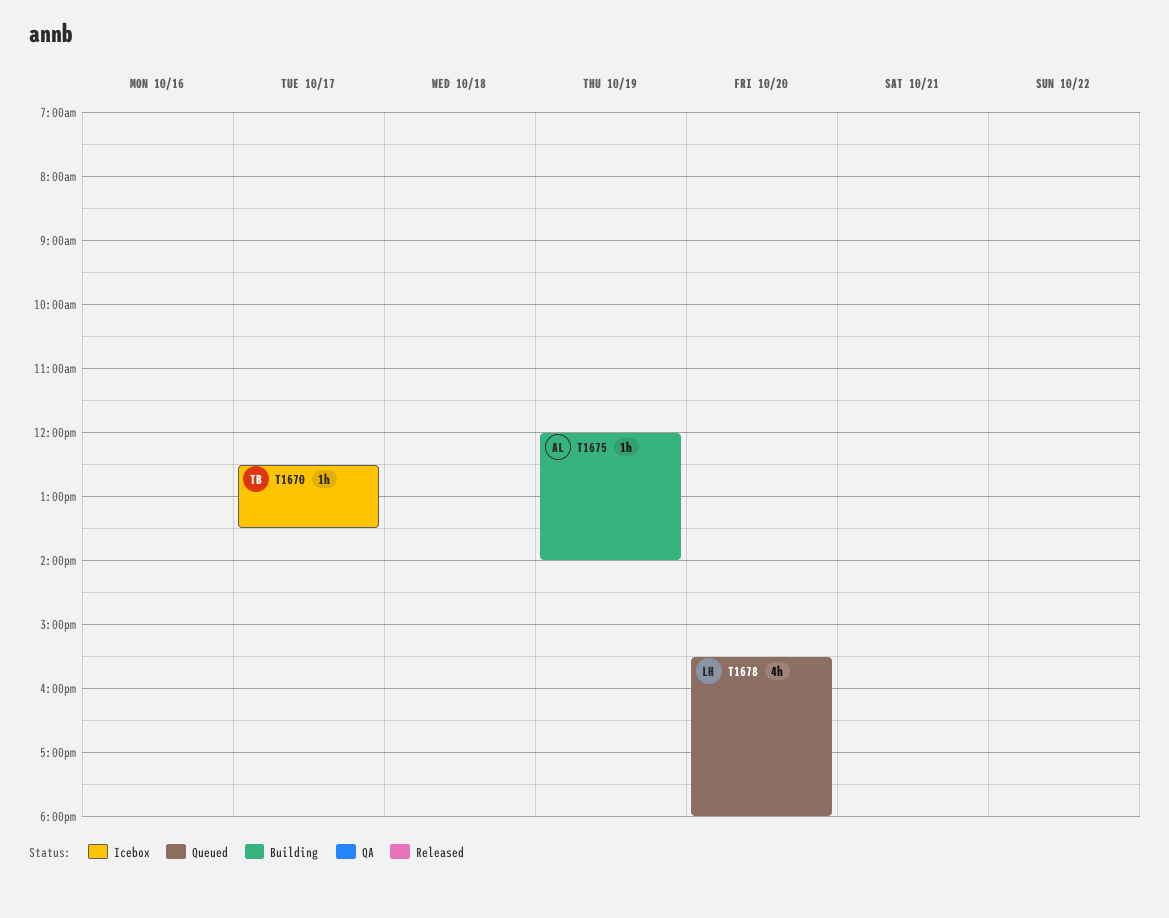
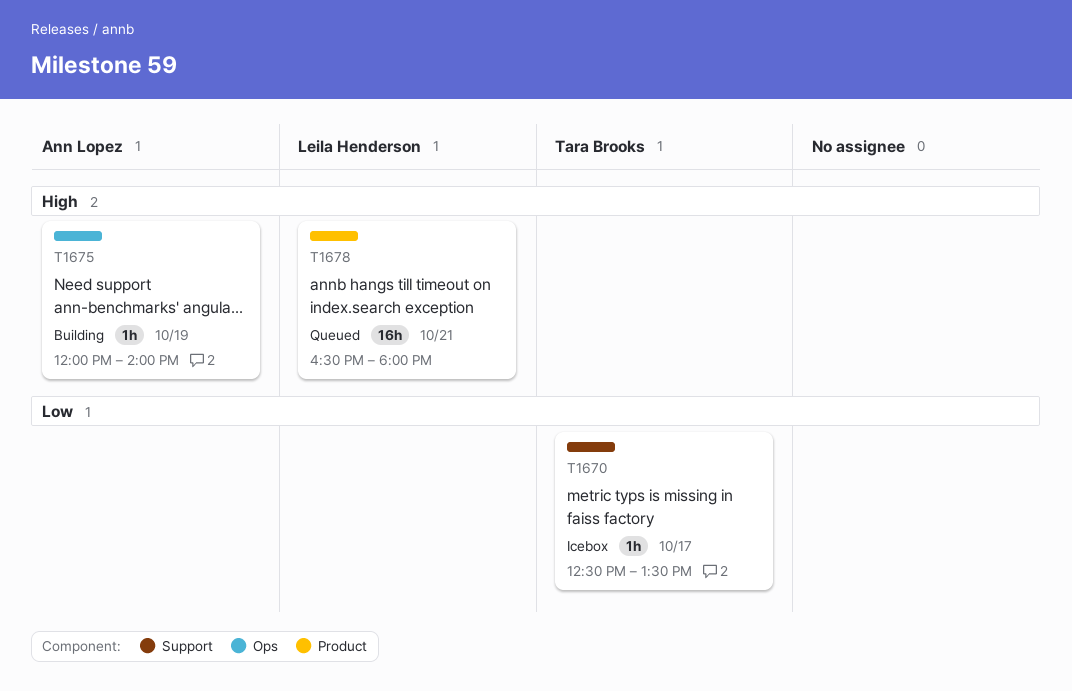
T1678, estimate: 4h -> 16h
T1678, day: Oct 20 -> Oct 21
T1678, begins: 15:30 -> 16:30

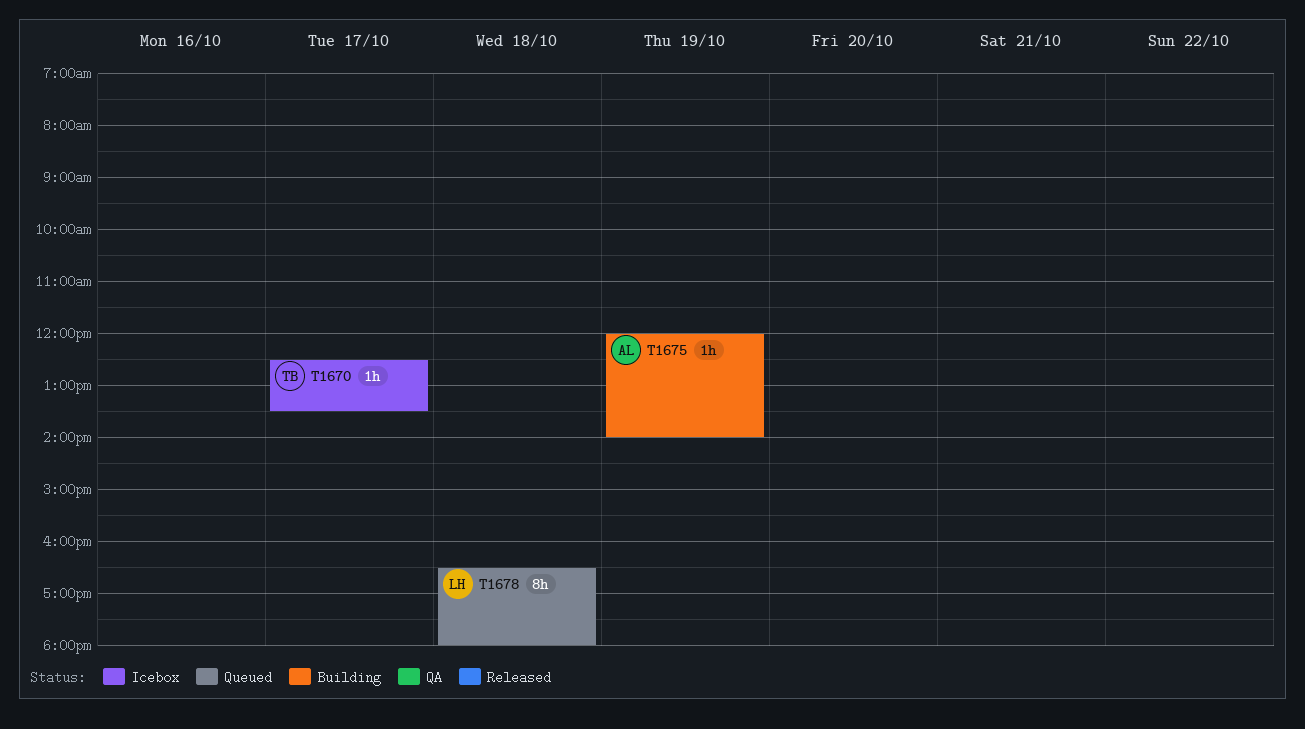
T1678, estimate: 16h -> 8h
T1678, day: Oct 21 -> Oct 18

